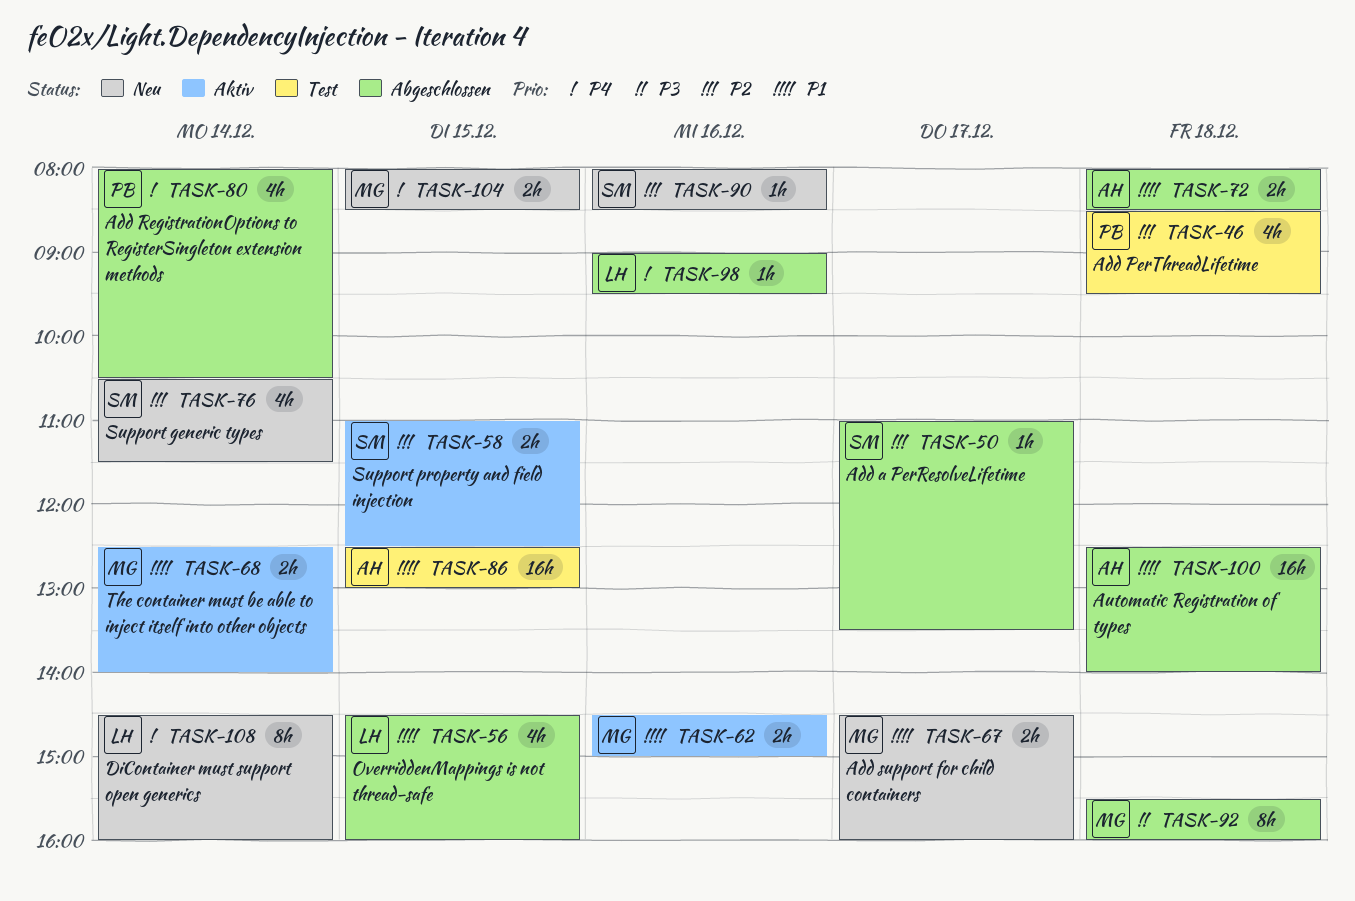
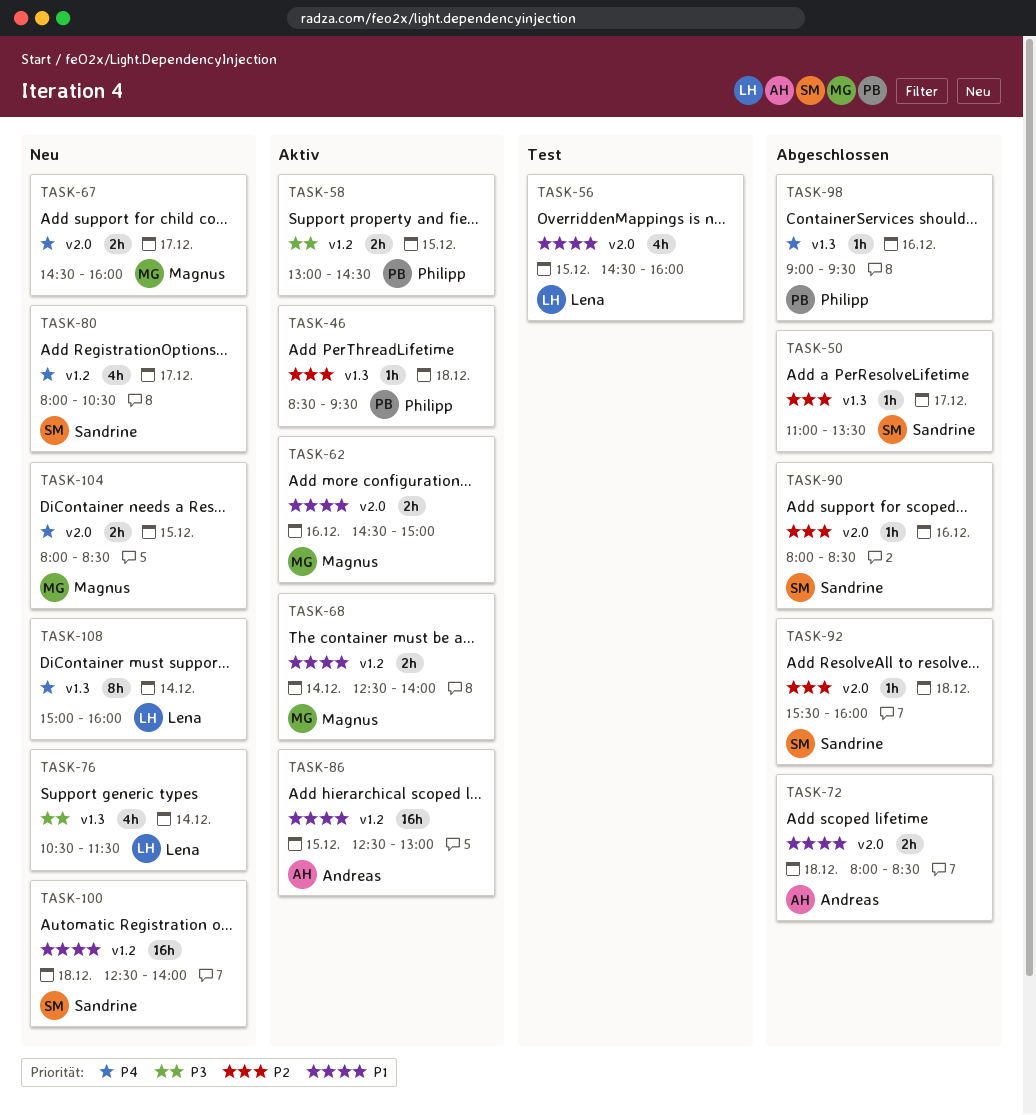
TASK-46, status: Test -> Aktiv
TASK-46, estimate: 4h -> 1h
TASK-56, status: Abgeschlossen -> Test
TASK-58, owner: Sandrine -> Philipp
TASK-58, priority: P2 -> P3
TASK-58, begins: 11:00 -> 13:00
TASK-58, ends: 12:30 -> 14:30
TASK-67, priority: P1 -> P4
TASK-76, owner: Sandrine -> Lena
TASK-76, priority: P2 -> P3
TASK-80, status: Abgeschlossen -> Neu
TASK-80, owner: Philipp -> Sandrine
TASK-80, day: Dec 14 -> Dec 17
TASK-86, status: Test -> Aktiv
TASK-90, status: Neu -> Abgeschlossen
TASK-92, owner: Magnus -> Sandrine
TASK-92, priority: P3 -> P2
TASK-92, estimate: 8h -> 1h
TASK-98, owner: Lena -> Philipp
TASK-100, status: Abgeschlossen -> Neu
TASK-100, owner: Andreas -> Sandrine
TASK-108, begins: 14:30 -> 15:00

